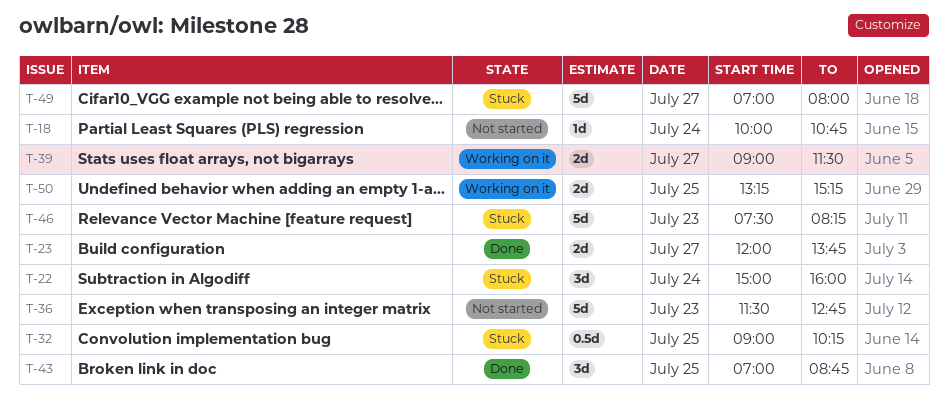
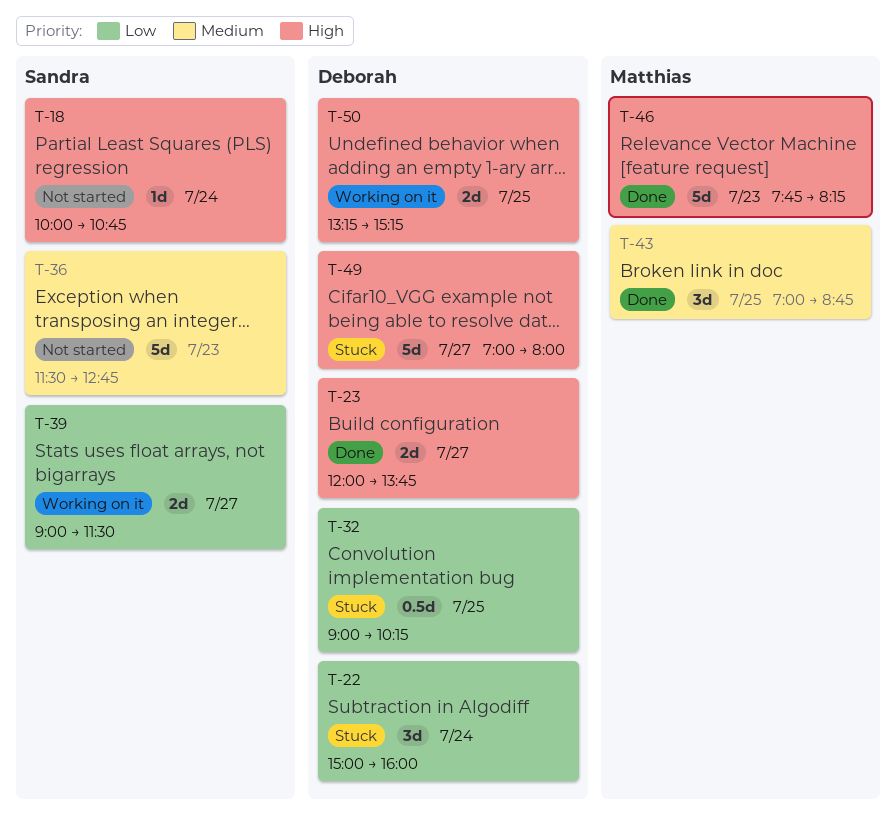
T-46, status: Stuck -> Done
T-46, begins: 07:30 -> 07:45

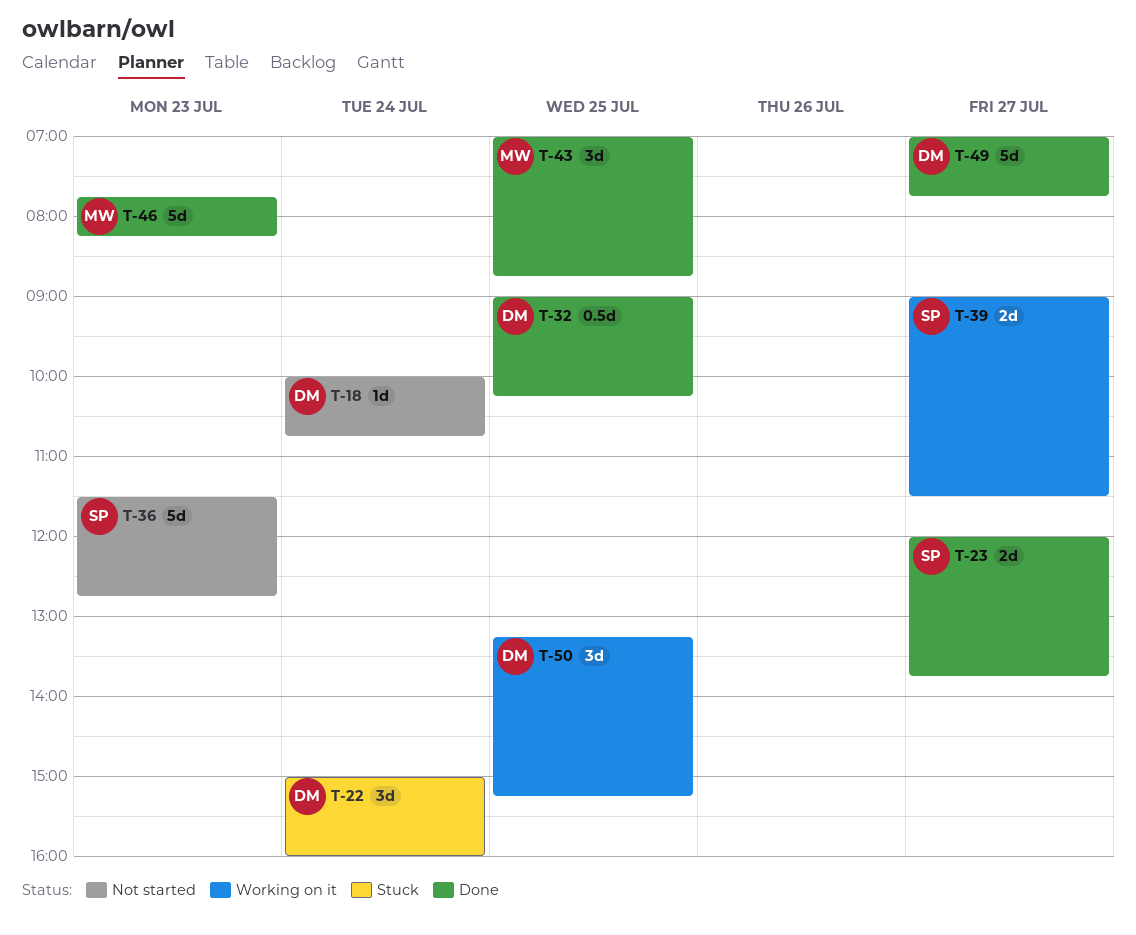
T-18, owner: Sandra -> Deborah
T-23, owner: Deborah -> Sandra
T-32, status: Stuck -> Done
T-49, status: Stuck -> Done
T-49, ends: 08:00 -> 07:45
T-50, estimate: 2d -> 3d

